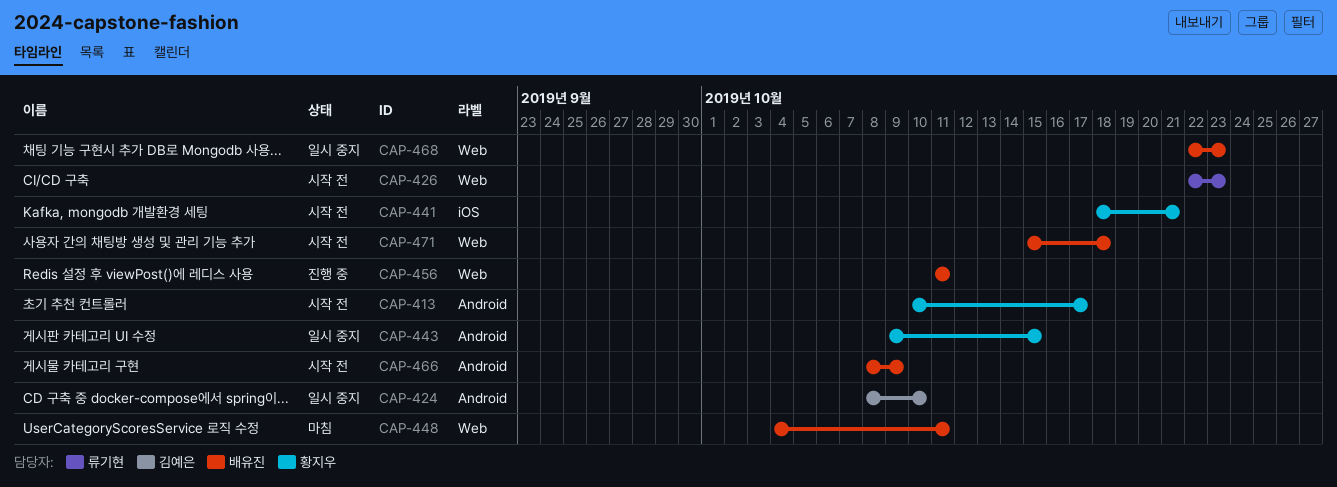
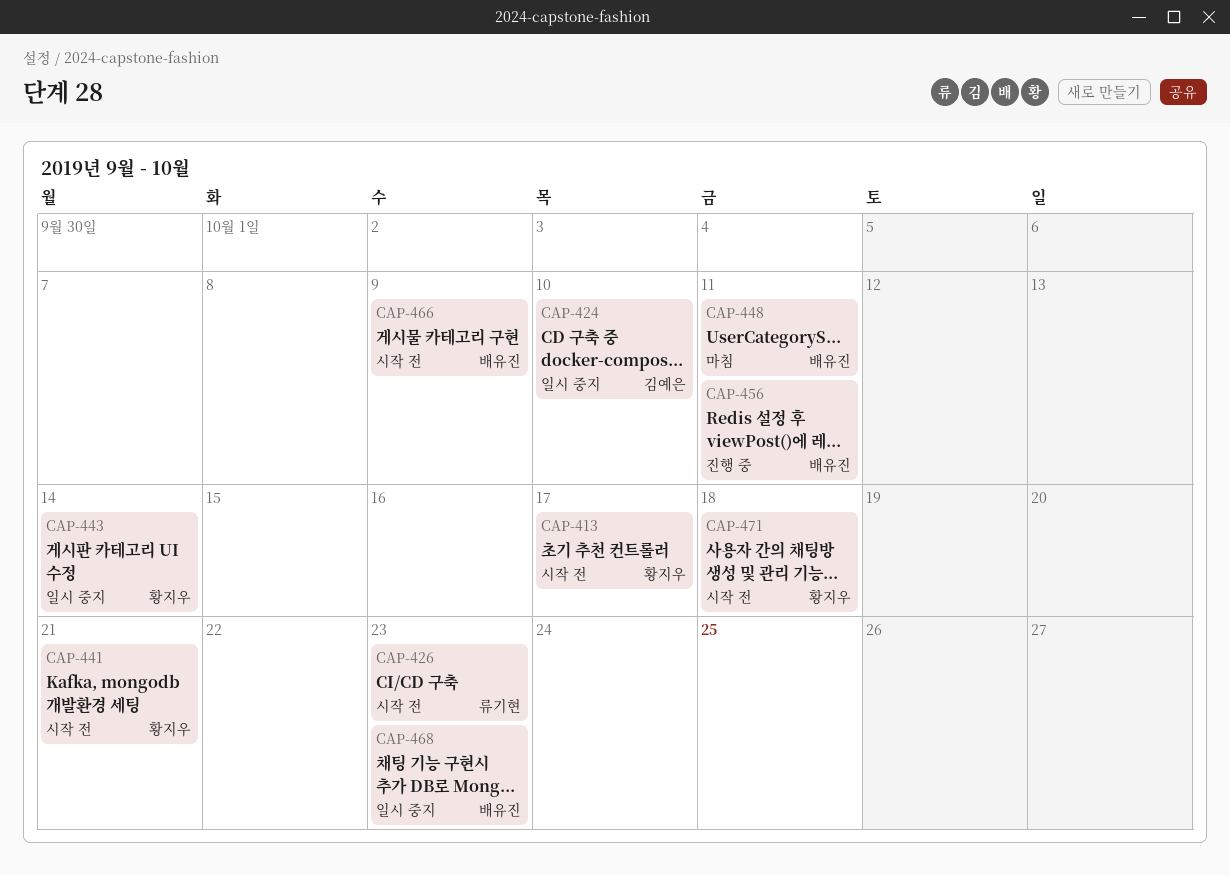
CAP-443, due: Oct 15 -> Oct 14
CAP-471, owner: 배유진 -> 황지우

